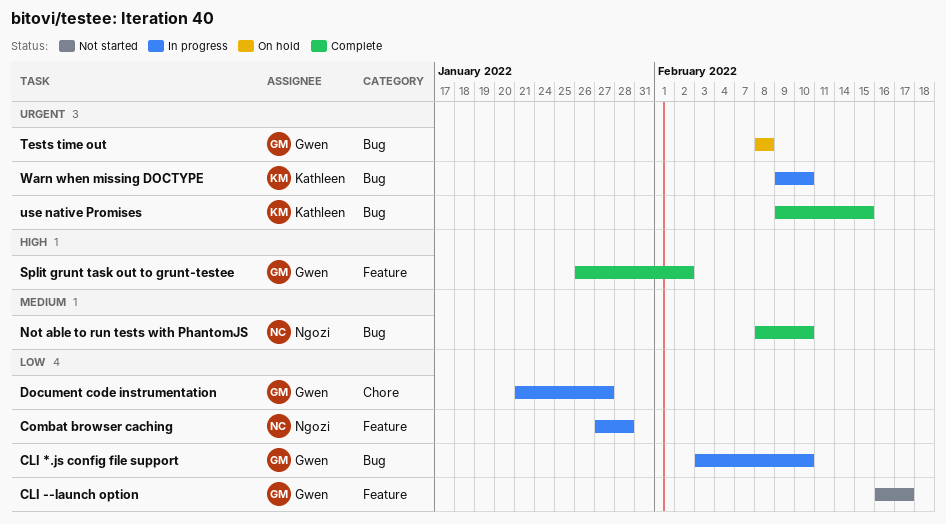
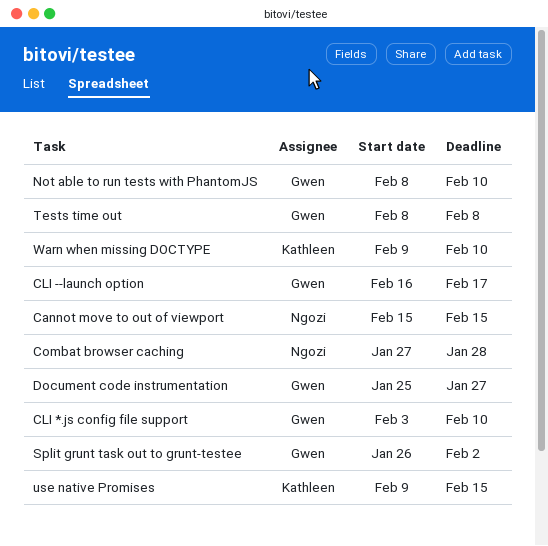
Cannot move to out of viewport: none -> present
Document code instrumentation, start: Jan 21 -> Jan 25
Not able to run tests with PhantomJS, owner: Ngozi -> Gwen

